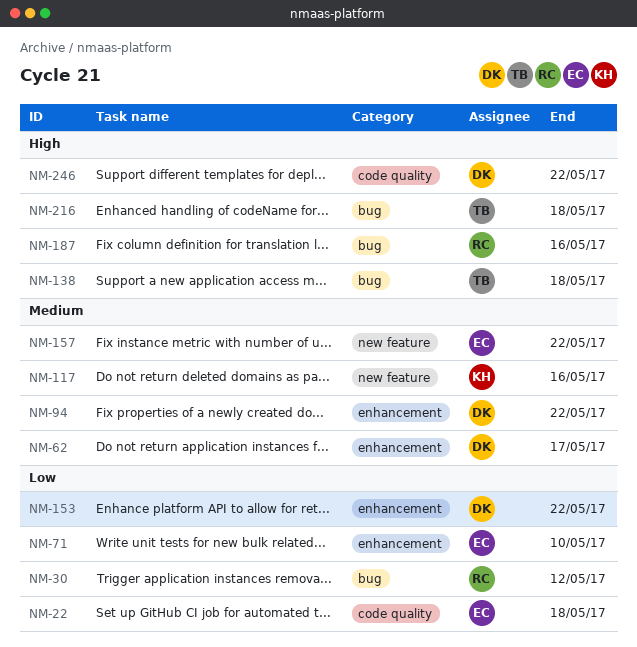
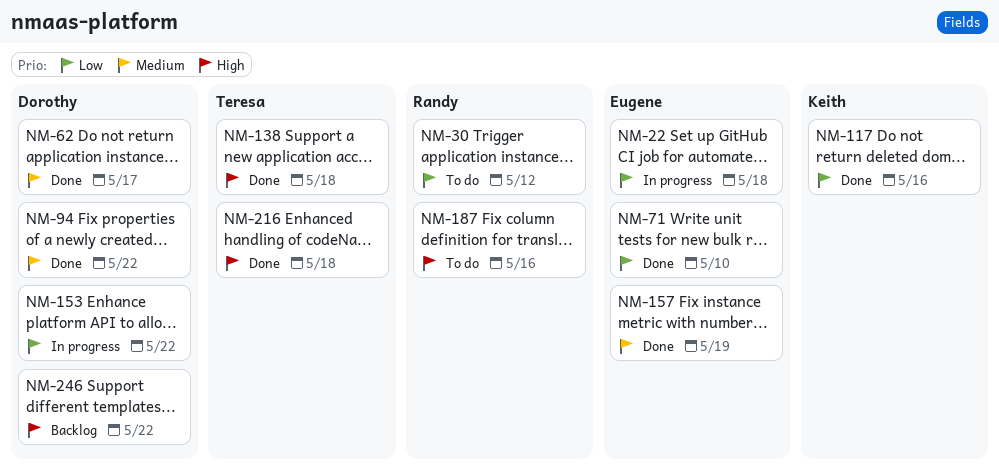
NM-117, priority: Medium -> Low
NM-157, due: May 22 -> May 19

